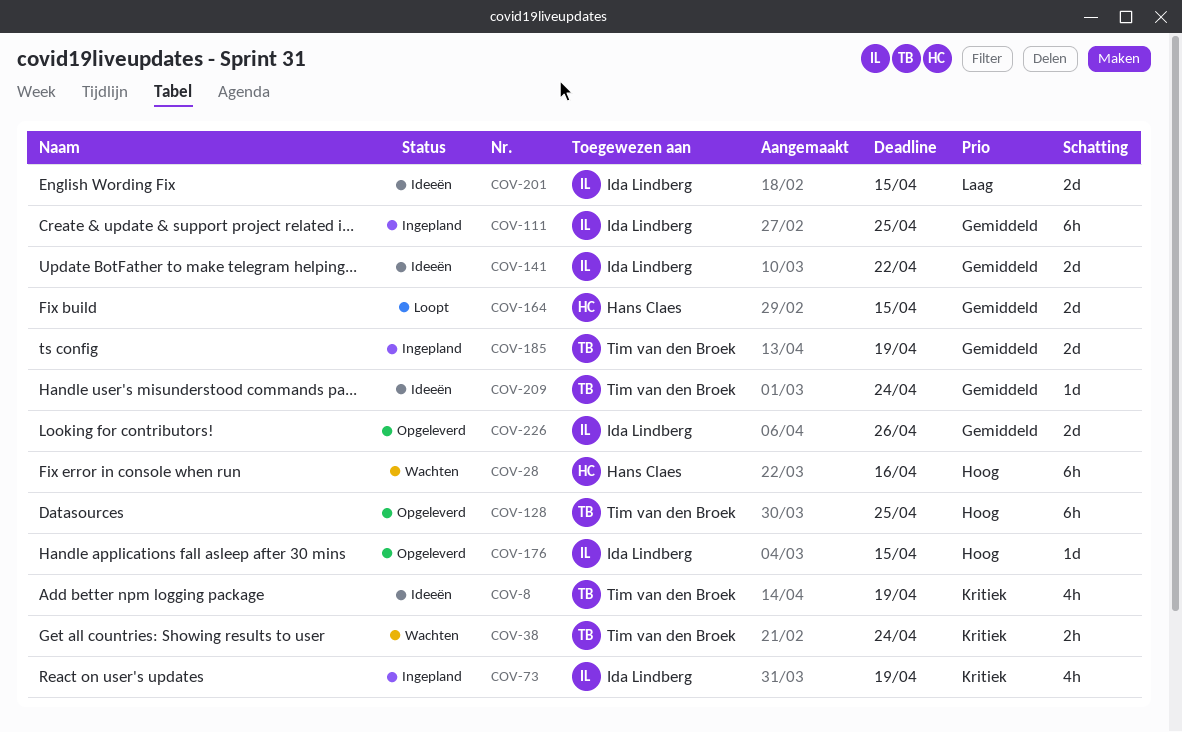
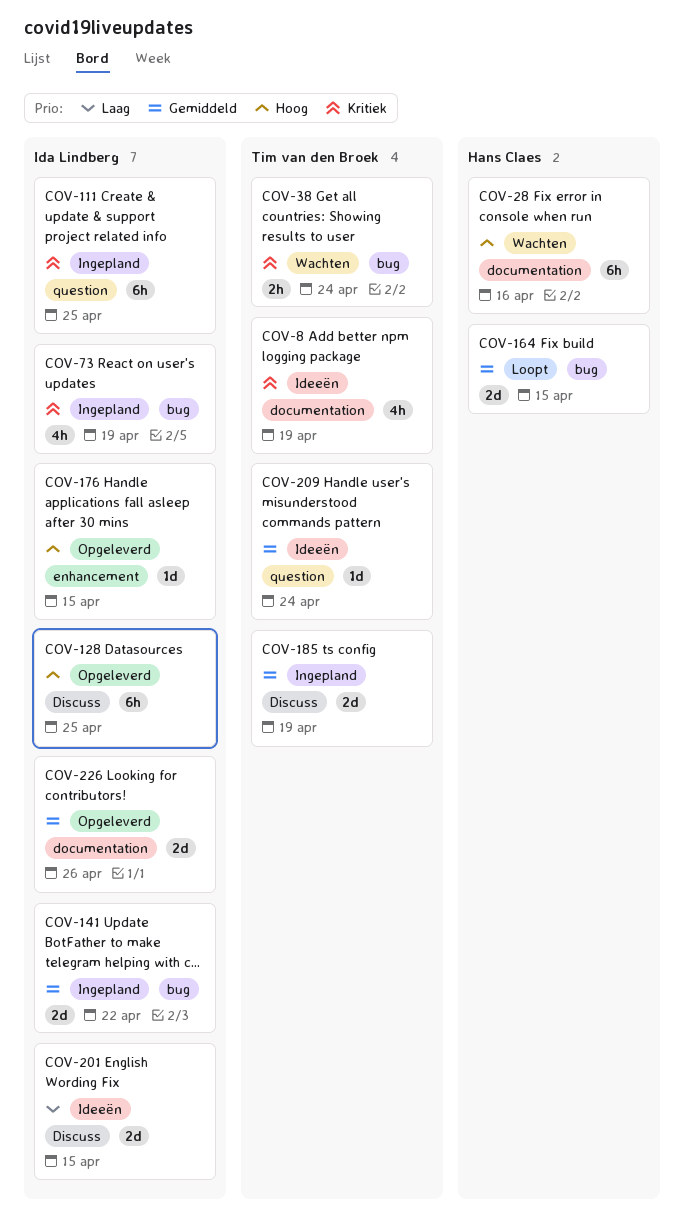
COV-111, priority: Gemiddeld -> Kritiek
COV-128, owner: Tim van den Broek -> Ida Lindberg
COV-141, status: Ideeën -> Ingepland

